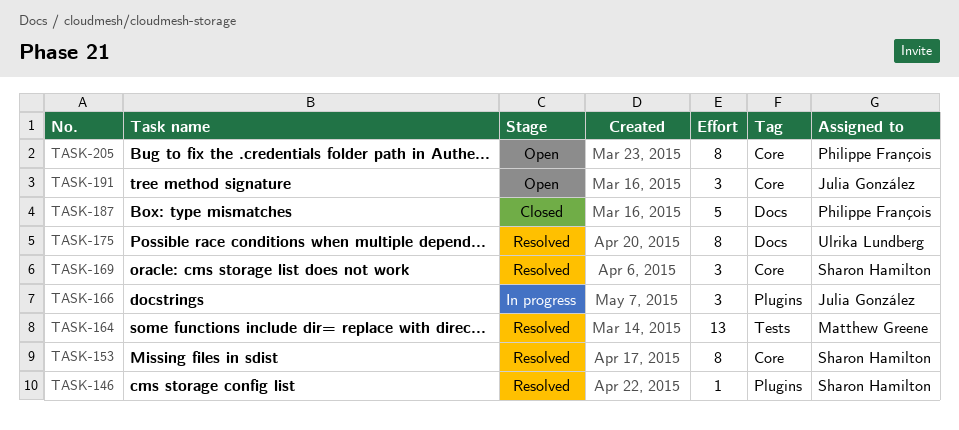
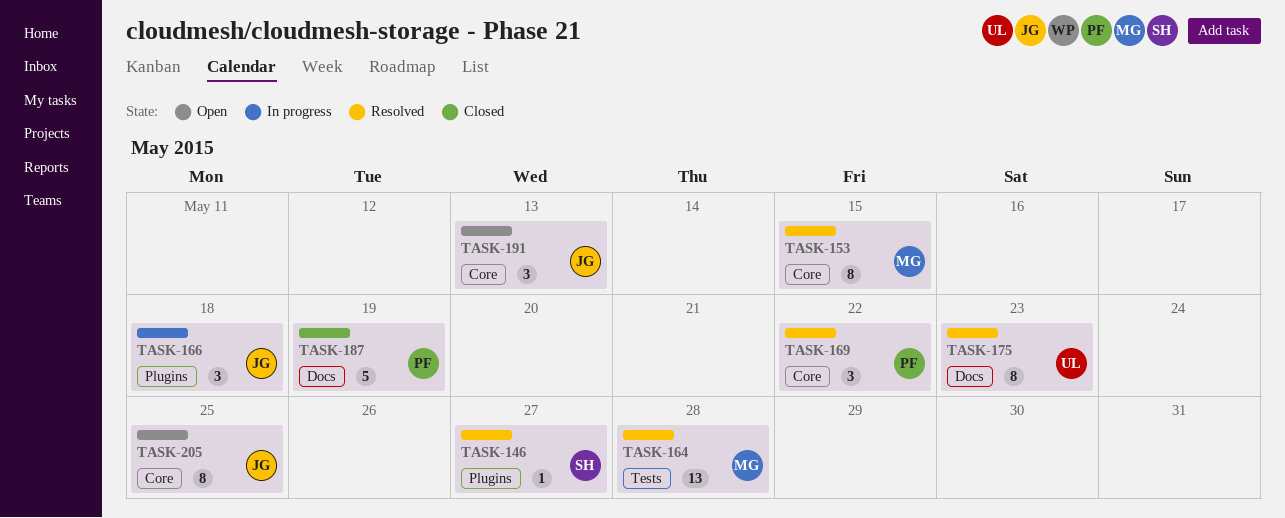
TASK-153, owner: Sharon Hamilton -> Matthew Greene
TASK-169, owner: Sharon Hamilton -> Philippe François
TASK-205, owner: Philippe François -> Julia González

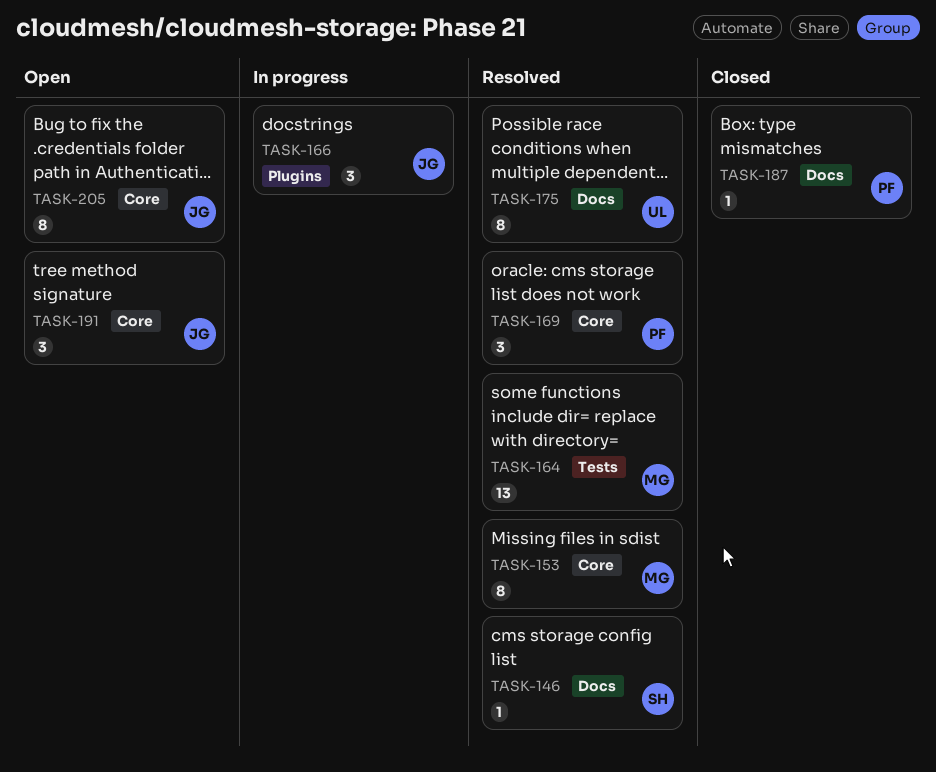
TASK-146, label: Plugins -> Docs
TASK-187, estimate: 5 -> 1

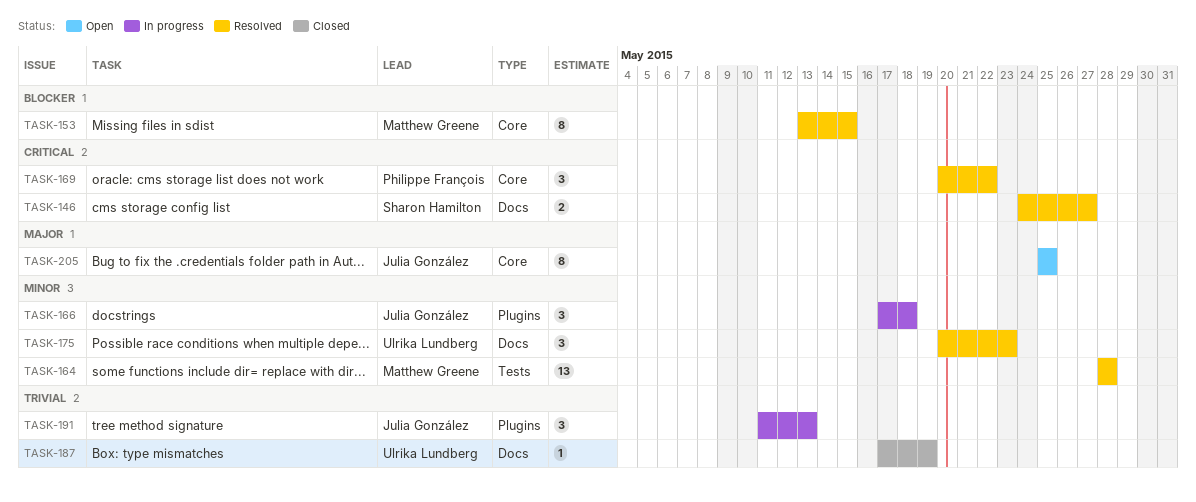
TASK-146, estimate: 1 -> 2
TASK-175, estimate: 8 -> 3
TASK-187, owner: Philippe François -> Ulrika Lundberg
TASK-191, status: Open -> In progress
TASK-191, label: Core -> Plugins

